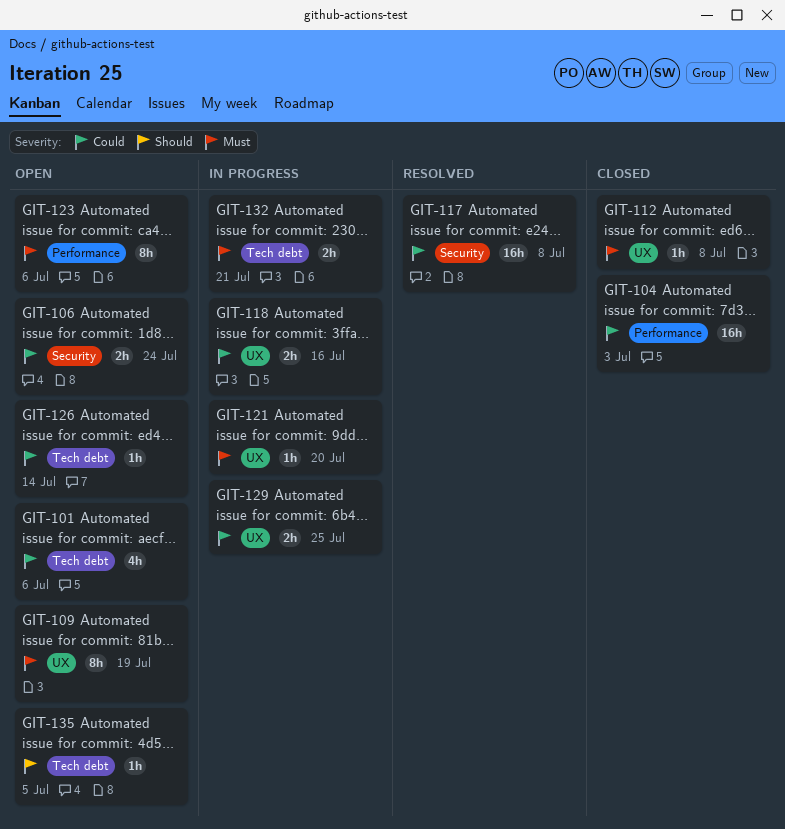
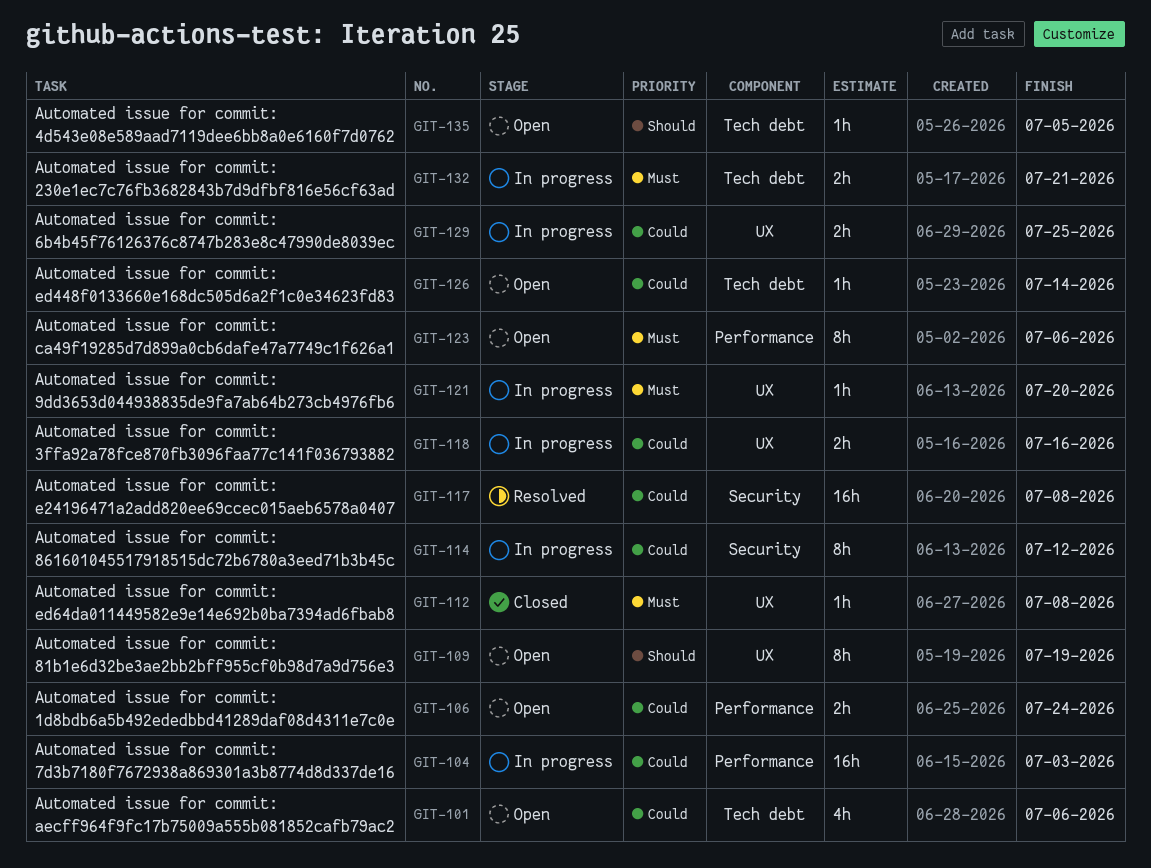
GIT-104, status: Closed -> In progress
GIT-106, label: Security -> Performance
GIT-109, priority: Must -> Should
GIT-114: none -> present

